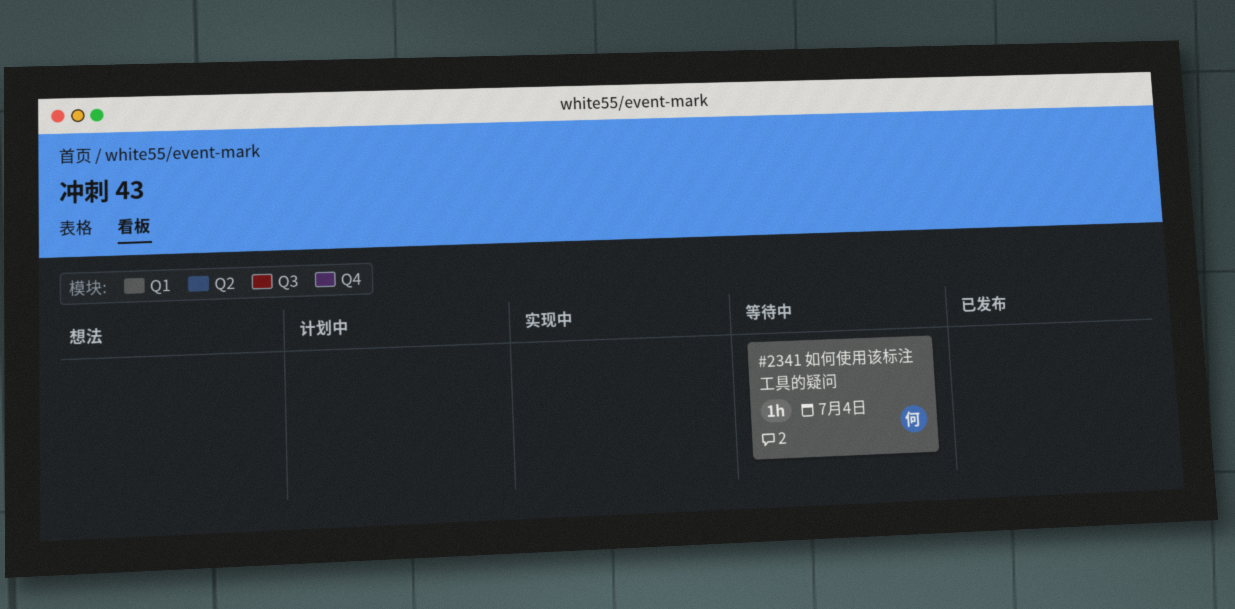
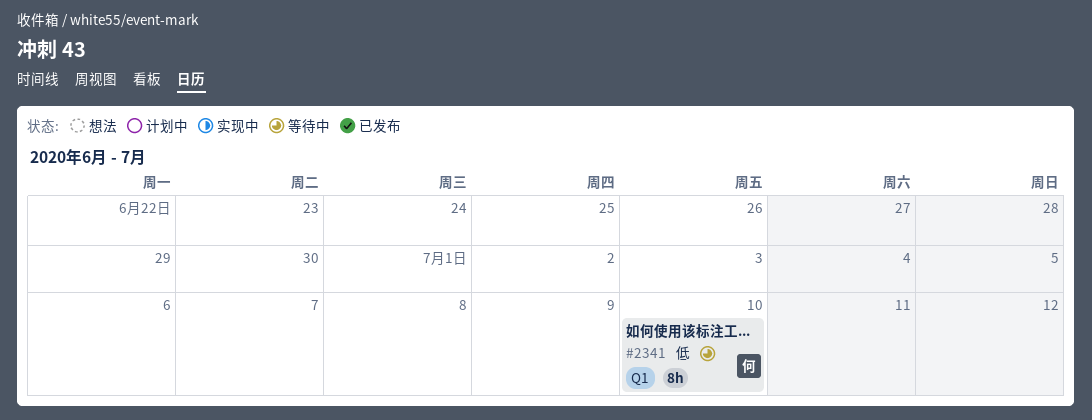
#2341, estimate: 1h -> 8h
#2341, due: Jul 4 -> Jul 10

